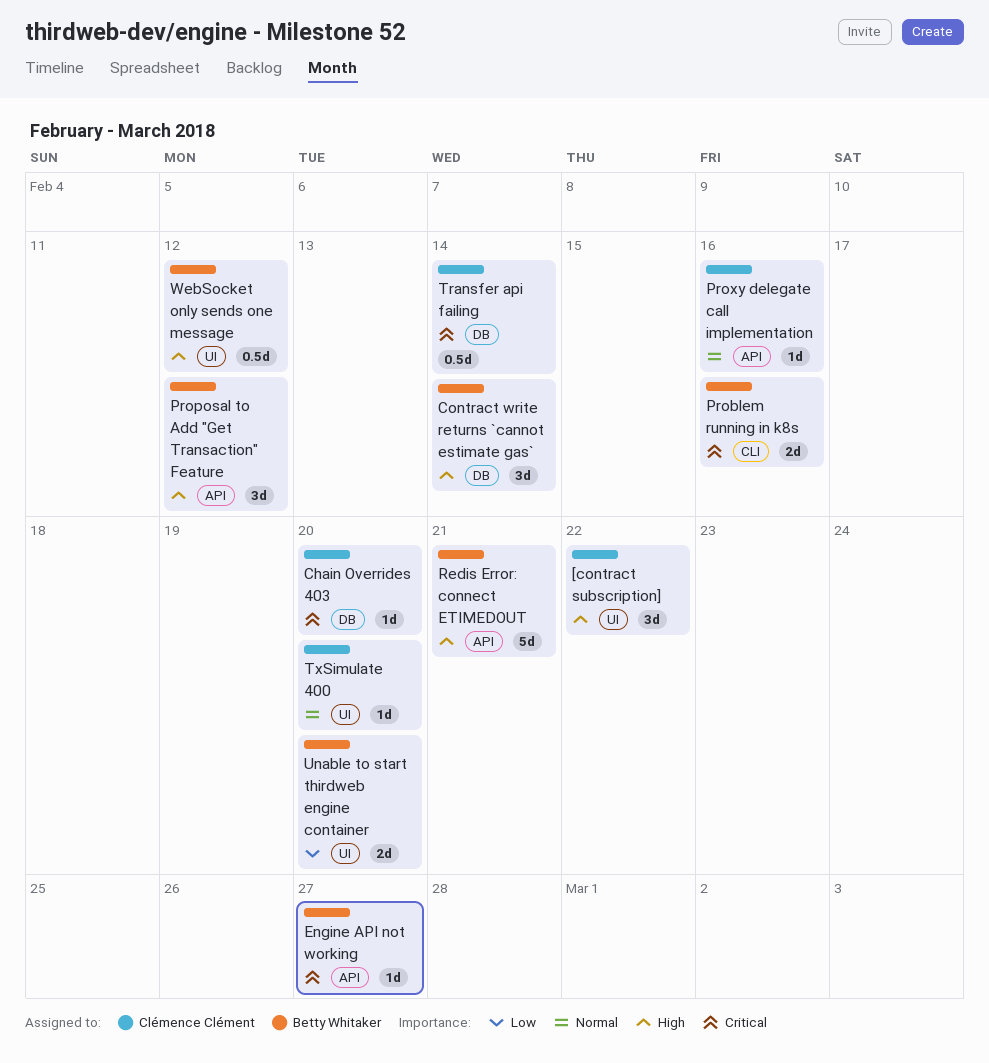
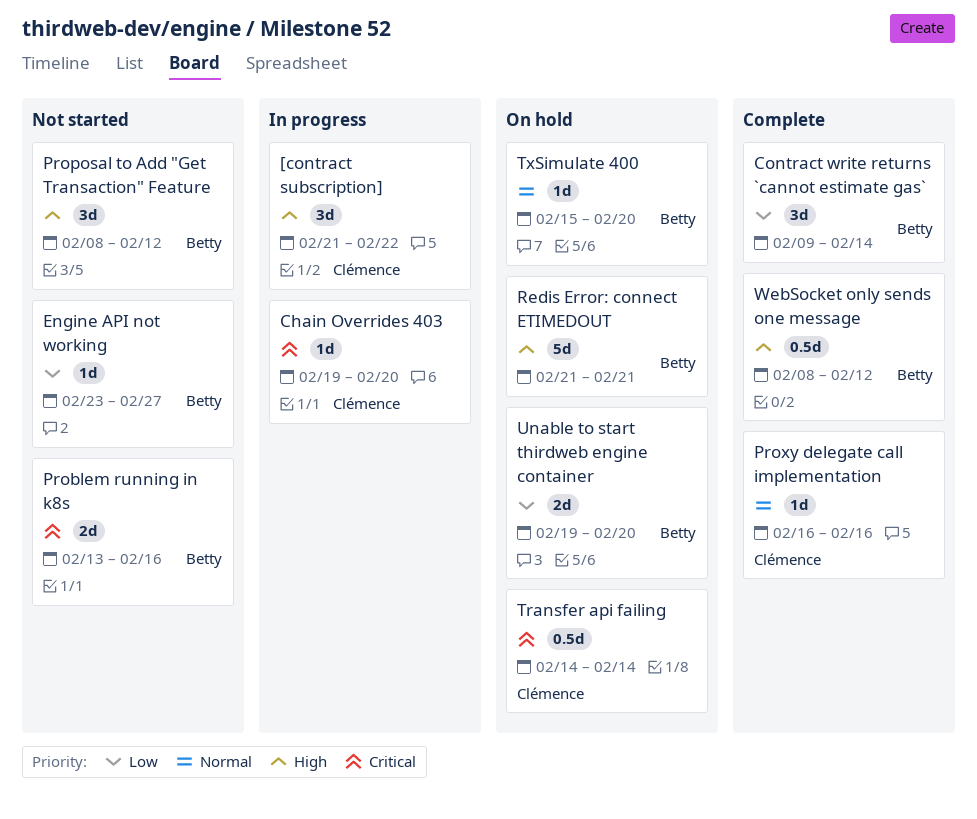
Contract write returns `cannot estimate gas`, priority: High -> Low
Engine API not working, priority: Critical -> Low
TxSimulate 400, owner: Clémence Clément -> Betty Whitaker

